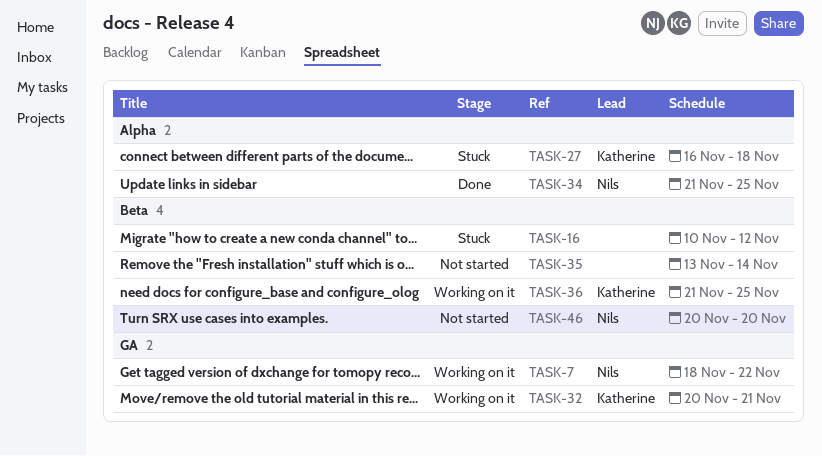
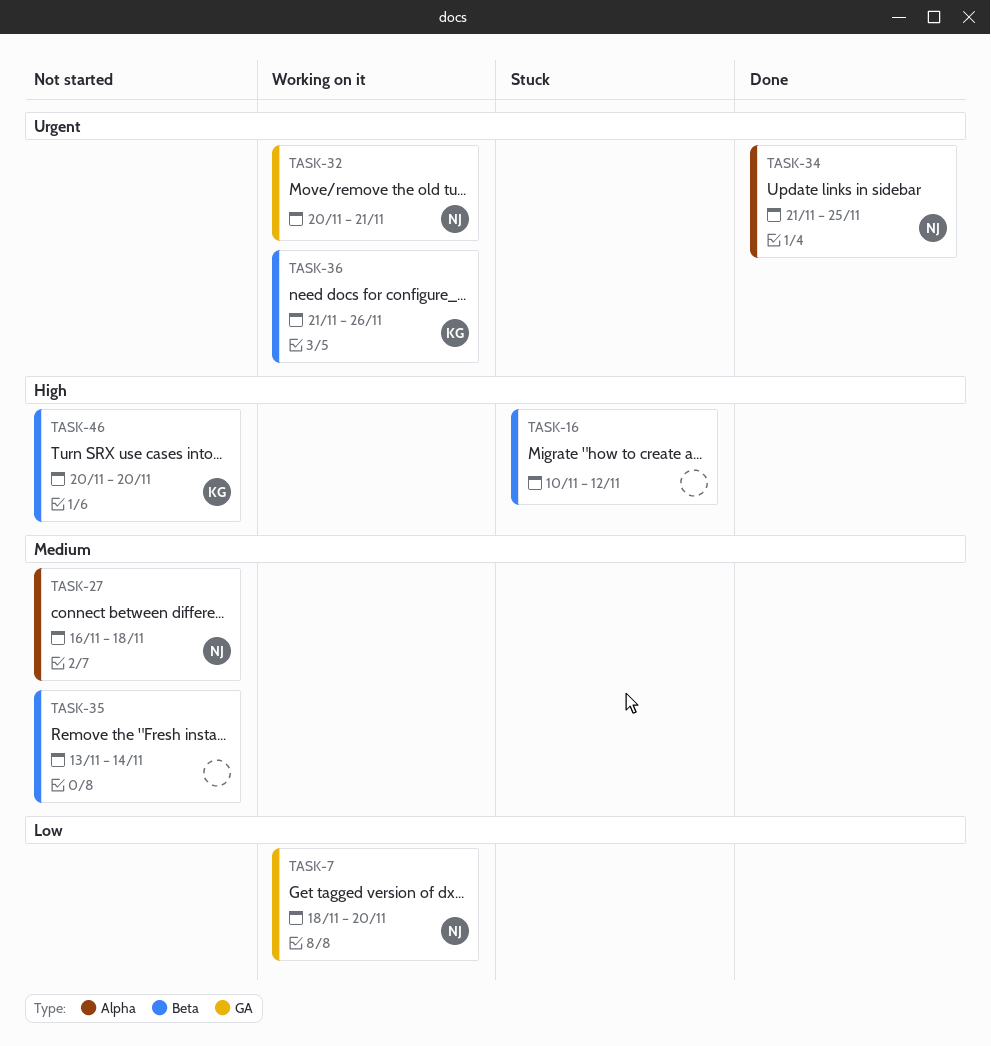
TASK-7, due: Nov 22 -> Nov 20
TASK-27, status: Stuck -> Not started
TASK-27, owner: Katherine -> Nils
TASK-32, owner: Katherine -> Nils
TASK-36, due: Nov 25 -> Nov 26
TASK-46, owner: Nils -> Katherine

